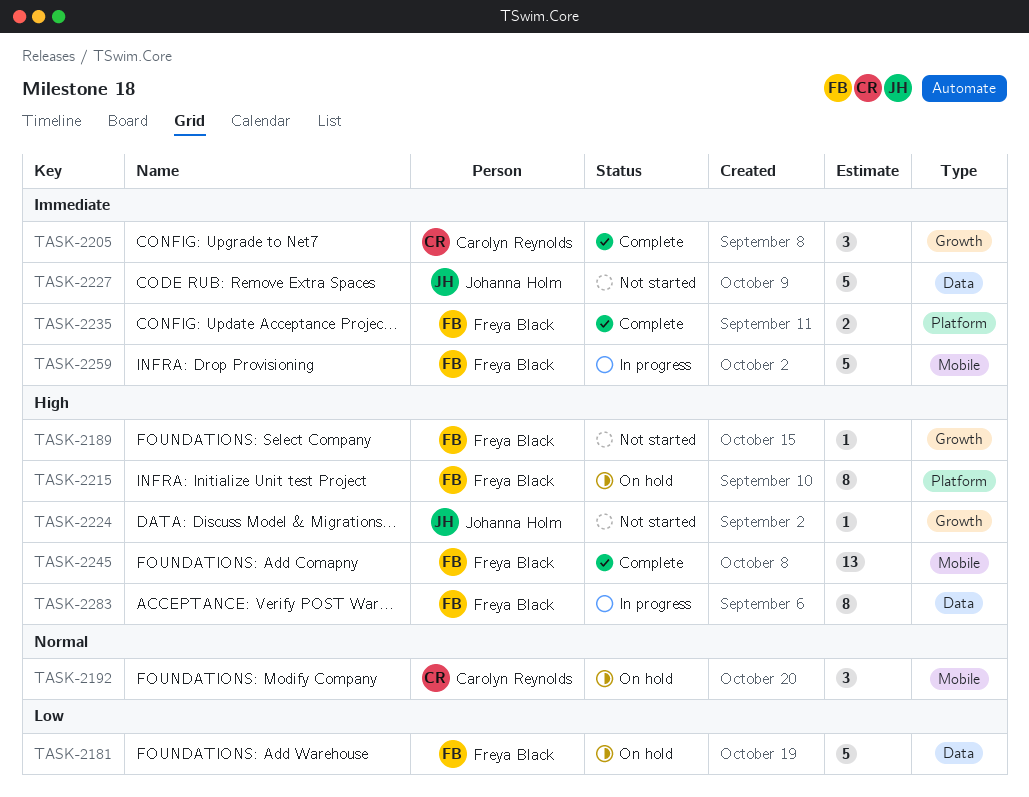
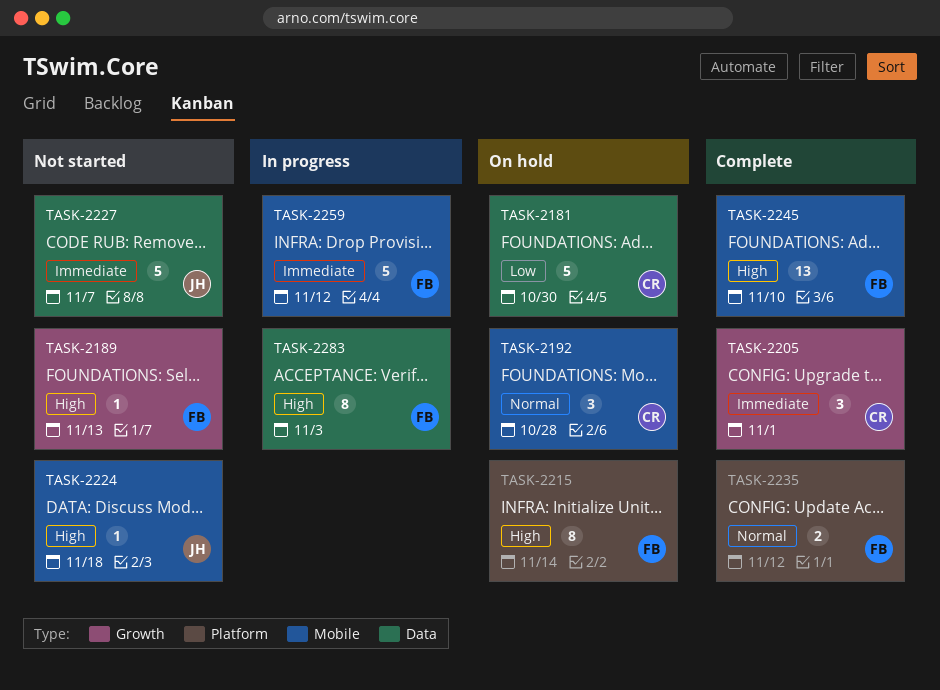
TASK-2181, owner: Freya Black -> Carolyn Reynolds
TASK-2224, label: Growth -> Mobile
TASK-2235, priority: Immediate -> Normal

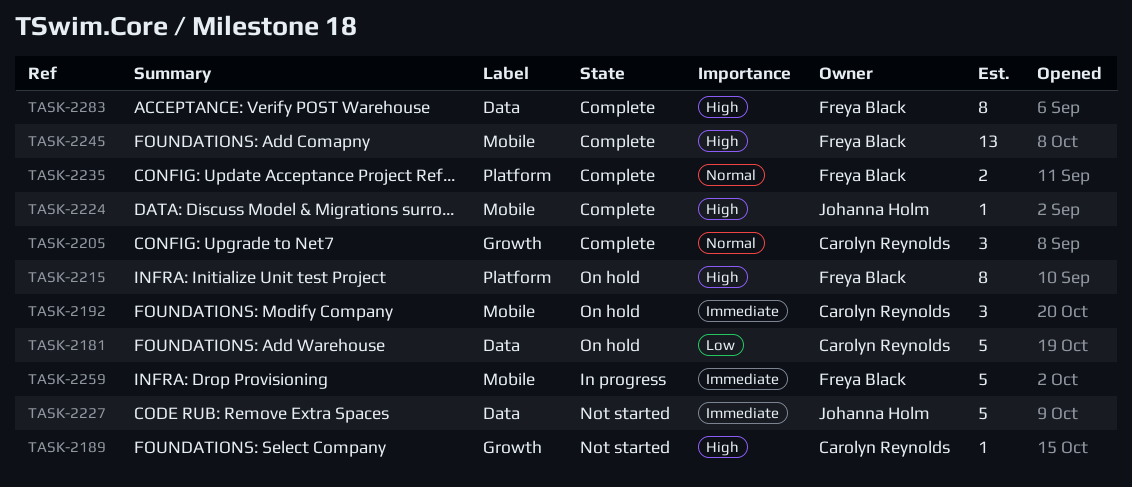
TASK-2189, owner: Freya Black -> Carolyn Reynolds
TASK-2192, priority: Normal -> Immediate
TASK-2205, priority: Immediate -> Normal
TASK-2224, status: Not started -> Complete
TASK-2283, status: In progress -> Complete

